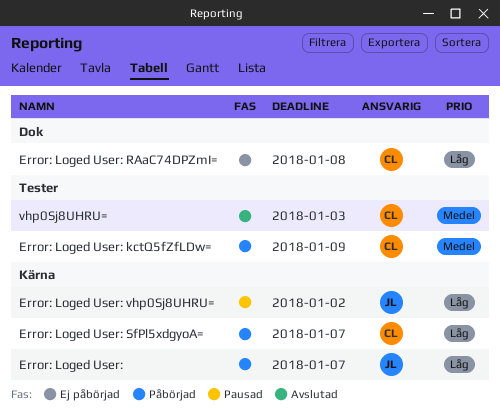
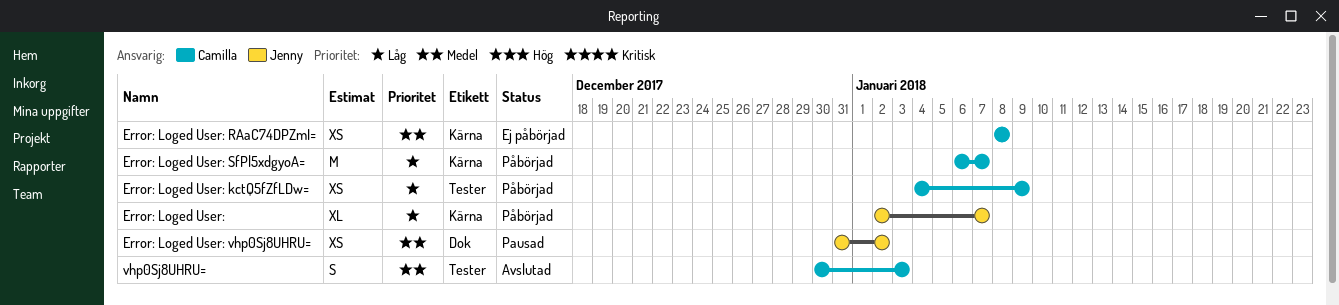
Error: Loged User: kctQ5fZfLDw=, priority: Medel -> Låg
Error: Loged User: RAaC74DPZmI=, priority: Låg -> Medel
Error: Loged User: RAaC74DPZmI=, label: Dok -> Kärna
Error: Loged User: vhp0Sj8UHRU=, priority: Låg -> Medel
Error: Loged User: vhp0Sj8UHRU=, label: Kärna -> Dok

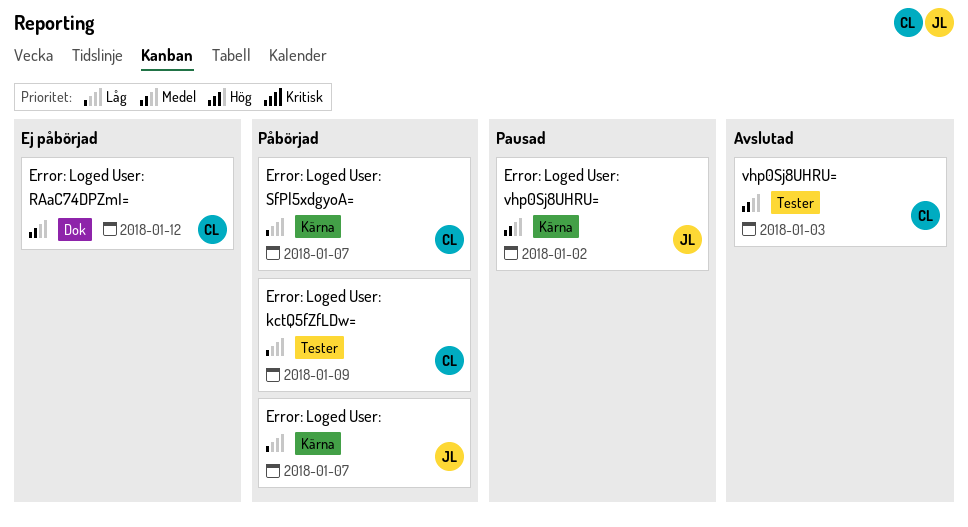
Error: Loged User: RAaC74DPZmI=, label: Kärna -> Dok
Error: Loged User: RAaC74DPZmI=, due: Jan 8 -> Jan 12
Error: Loged User: vhp0Sj8UHRU=, label: Dok -> Kärna

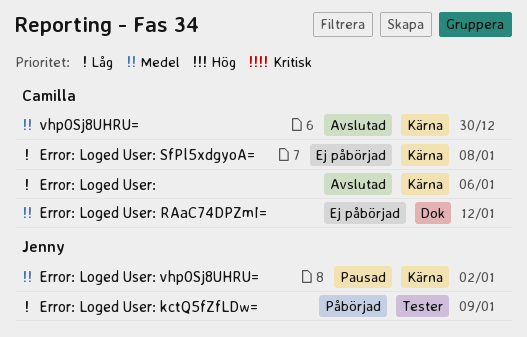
Error: Loged User:, status: Påbörjad -> Avslutad
Error: Loged User:, owner: Jenny -> Camilla
Error: Loged User:, due: Jan 7 -> Jan 6
Error: Loged User: kctQ5fZfLDw=, owner: Camilla -> Jenny
Error: Loged User: SfPl5xdgyoA=, status: Påbörjad -> Ej påbörjad
Error: Loged User: SfPl5xdgyoA=, due: Jan 7 -> Jan 8
vhp0Sj8UHRU=, label: Tester -> Kärna
vhp0Sj8UHRU=, due: Jan 3 -> Dec 30

